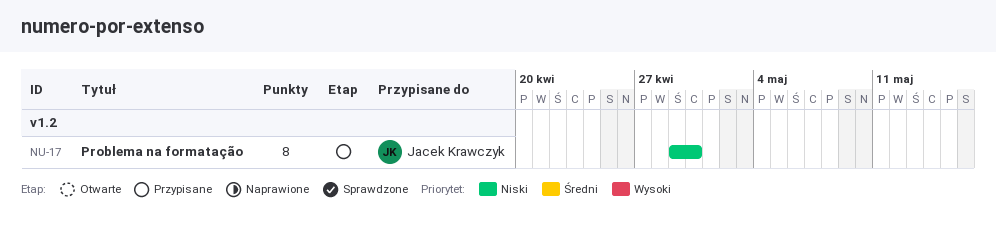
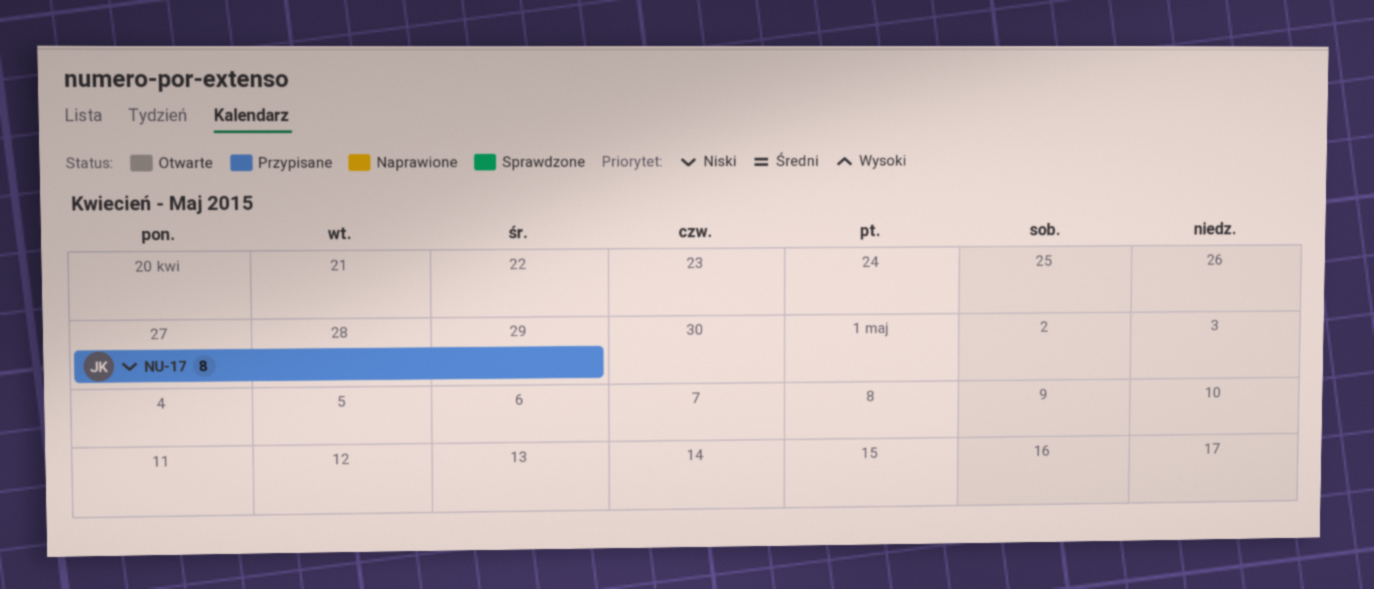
NU-17, start: Apr 29 -> Apr 27
NU-17, due: Apr 30 -> Apr 29

